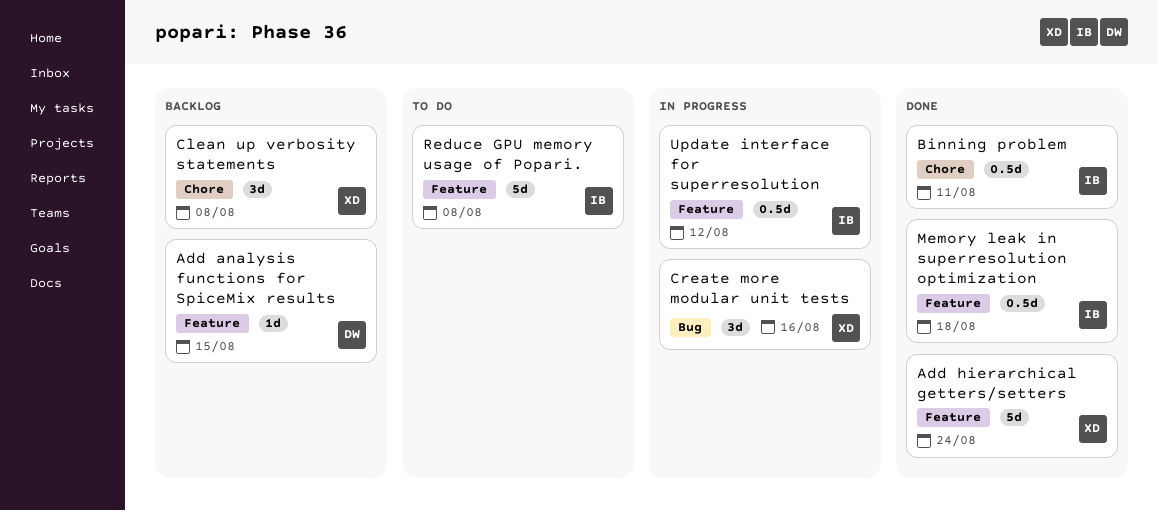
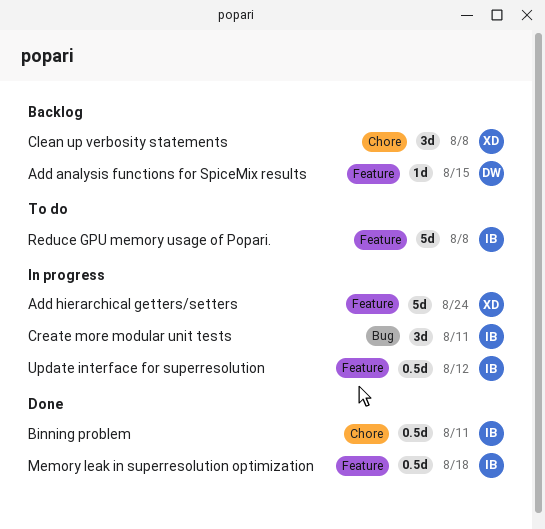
Add hierarchical getters/setters, status: Done -> In progress
Create more modular unit tests, owner: XD -> IB
Create more modular unit tests, due: Aug 16 -> Aug 11

